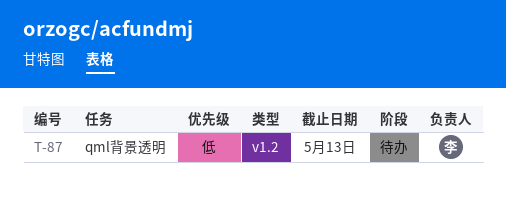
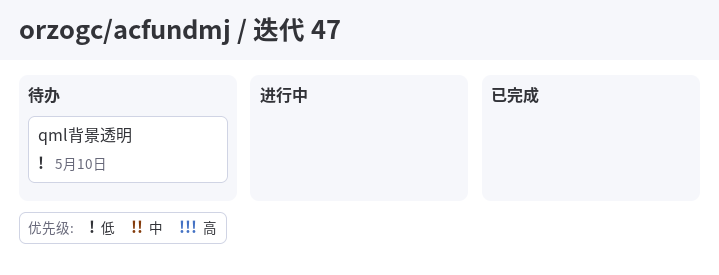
qml背景透明, due: May 13 -> May 10

